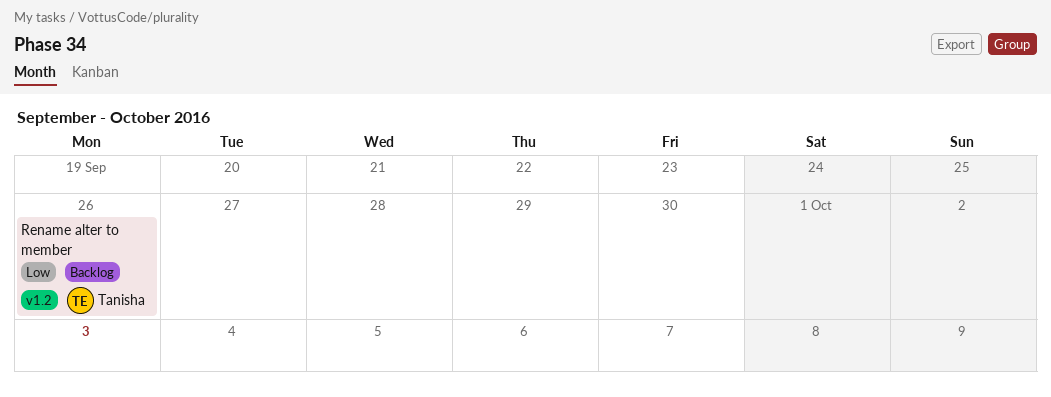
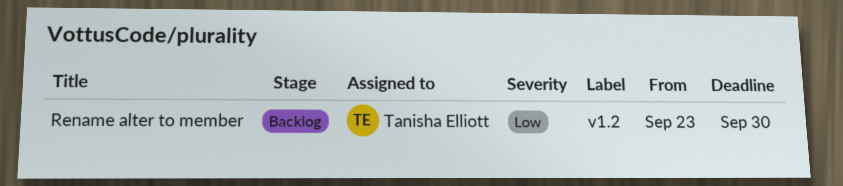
Rename alter to member, due: Sep 26 -> Sep 30

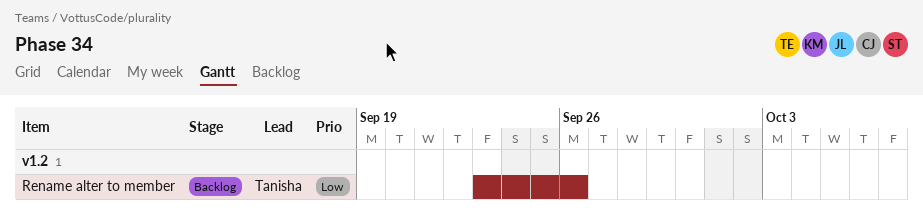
Rename alter to member, due: Sep 30 -> Sep 26

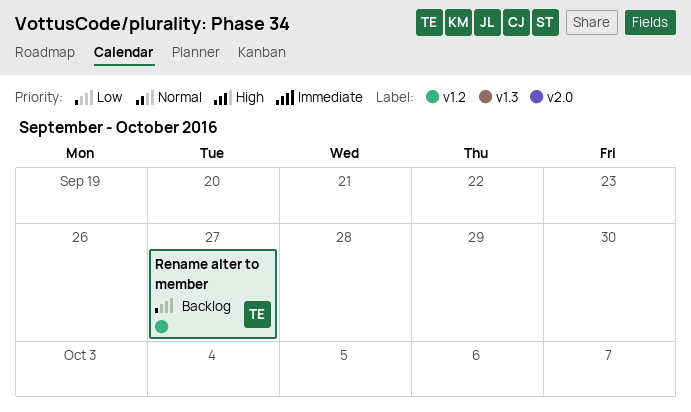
Rename alter to member, due: Sep 26 -> Sep 27

